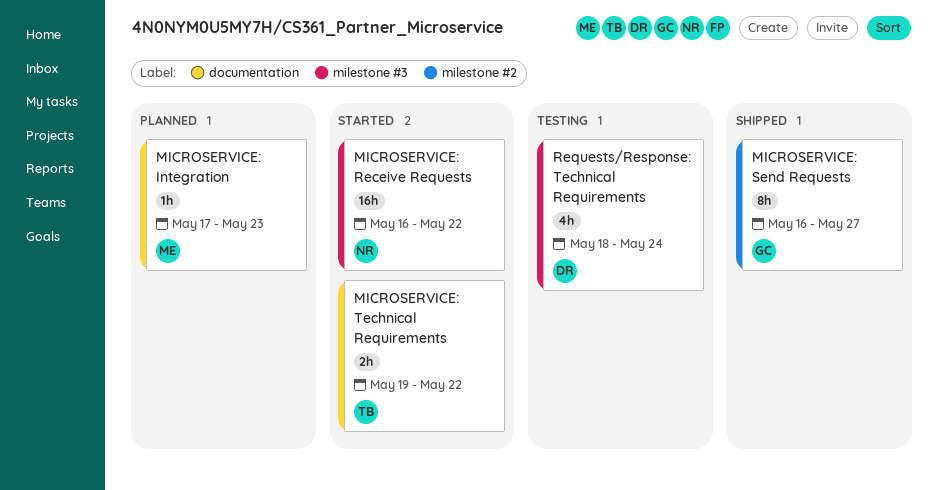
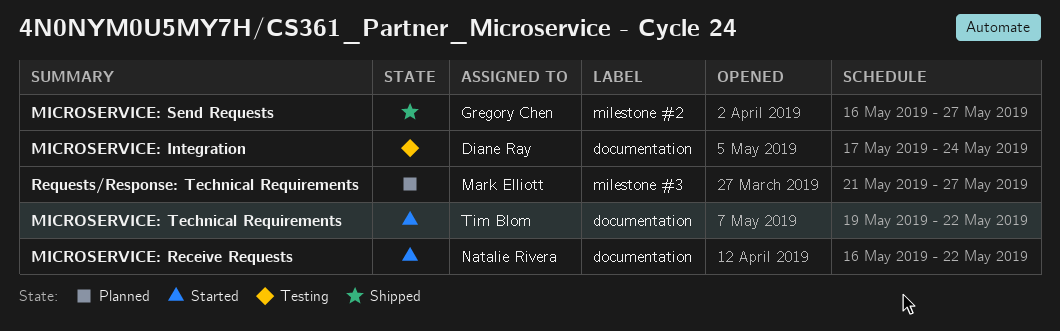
MICROSERVICE: Integration, status: Planned -> Testing
MICROSERVICE: Integration, owner: Mark Elliott -> Diane Ray
MICROSERVICE: Integration, due: May 23 -> May 24
MICROSERVICE: Receive Requests, label: milestone #3 -> documentation
Requests/Response: Technical Requirements, status: Testing -> Planned
Requests/Response: Technical Requirements, owner: Diane Ray -> Mark Elliott
Requests/Response: Technical Requirements, start: May 18 -> May 21
Requests/Response: Technical Requirements, due: May 24 -> May 27

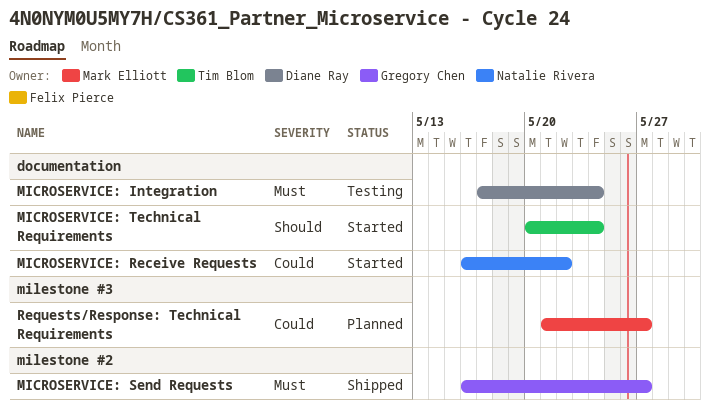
MICROSERVICE: Technical Requirements, start: May 19 -> May 20
MICROSERVICE: Technical Requirements, due: May 22 -> May 24

